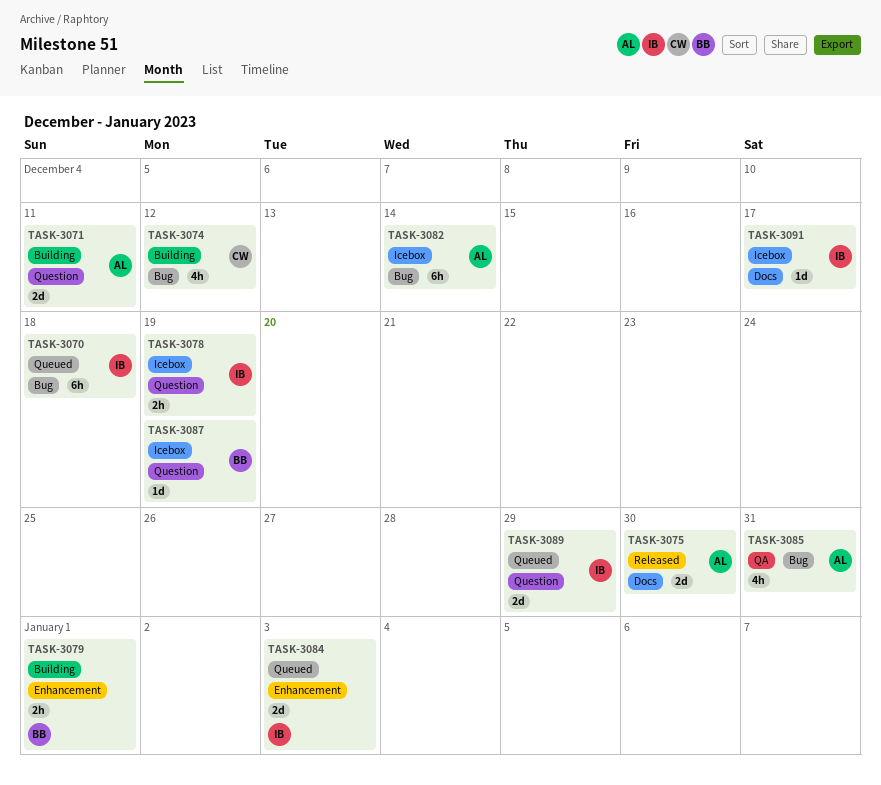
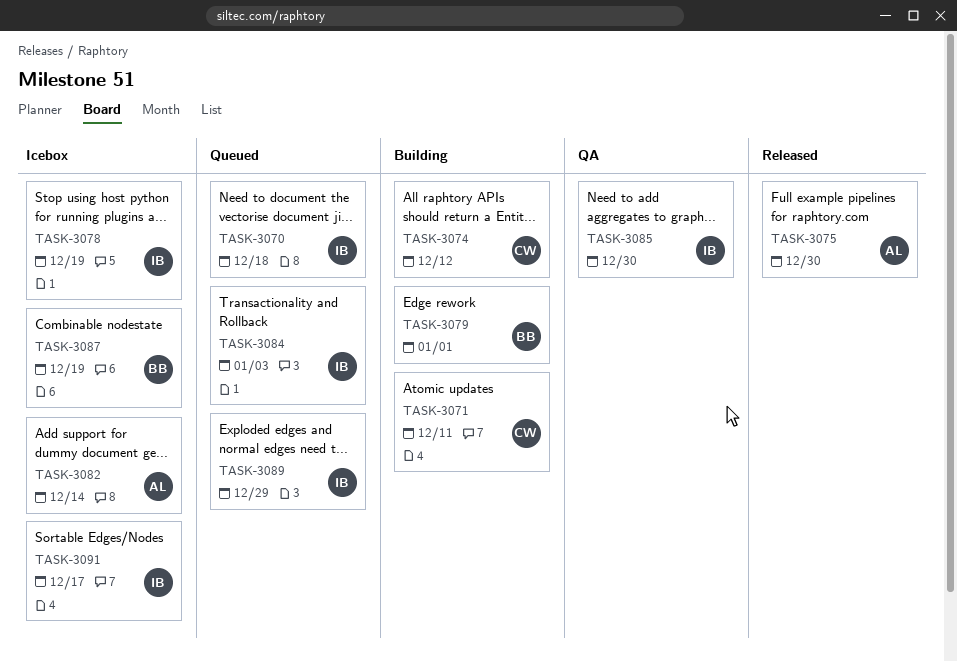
TASK-3071, owner: AL -> CW
TASK-3085, owner: AL -> IB
TASK-3085, due: Dec 31 -> Dec 30

